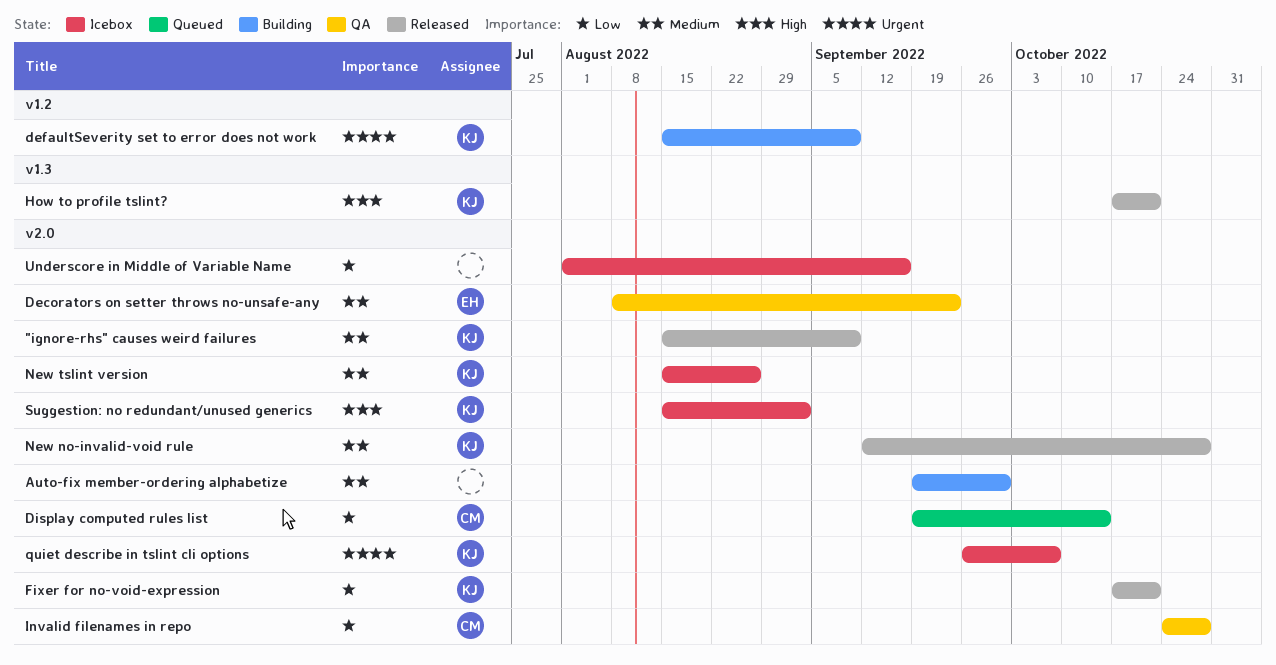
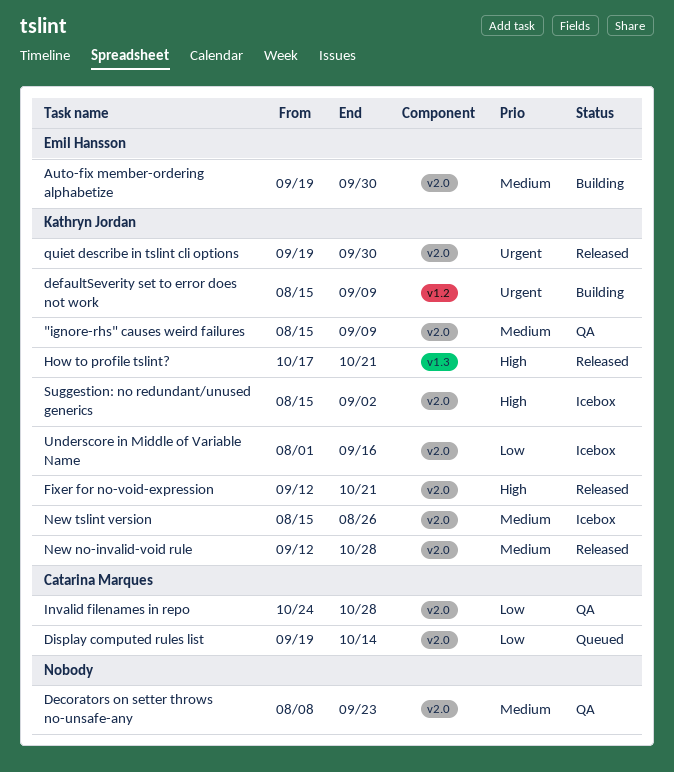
"ignore-rhs" causes weird failures, status: Released -> QA
Auto-fix member-ordering alphabetize, owner: none -> Emil Hansson
Decorators on setter throws no-unsafe-any, owner: Emil Hansson -> none
Fixer for no-void-expression, priority: Low -> High
Fixer for no-void-expression, start: Oct 17 -> Sep 12
quiet describe in tslint cli options, status: Icebox -> Released
quiet describe in tslint cli options, start: Sep 26 -> Sep 19
quiet describe in tslint cli options, due: Oct 7 -> Sep 30
Underscore in Middle of Variable Name, owner: none -> Kathryn Jordan

